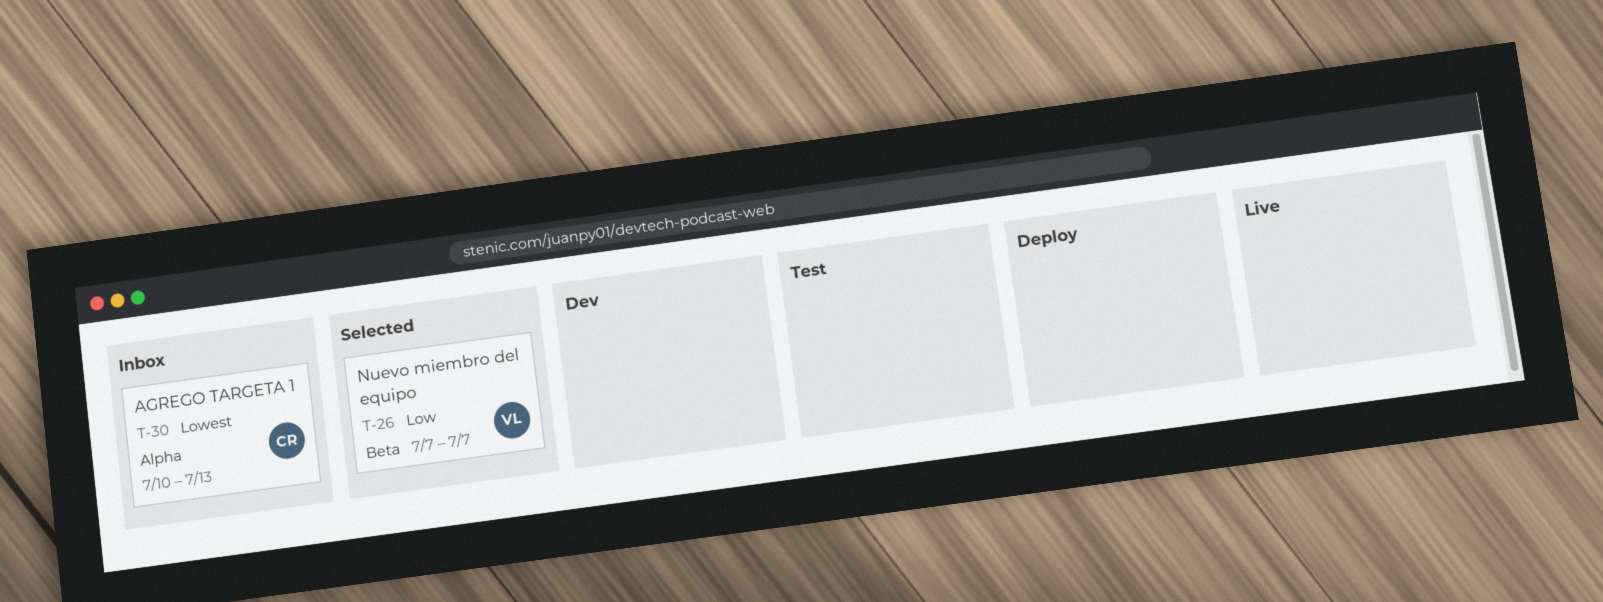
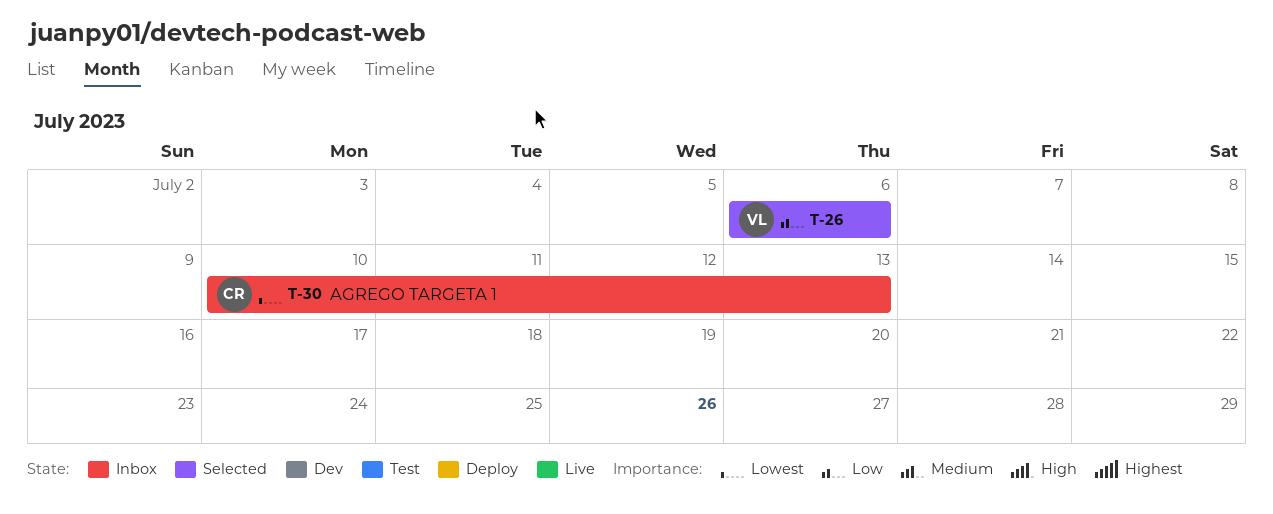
T-26, start: Jul 7 -> Jul 6
T-26, due: Jul 7 -> Jul 6

